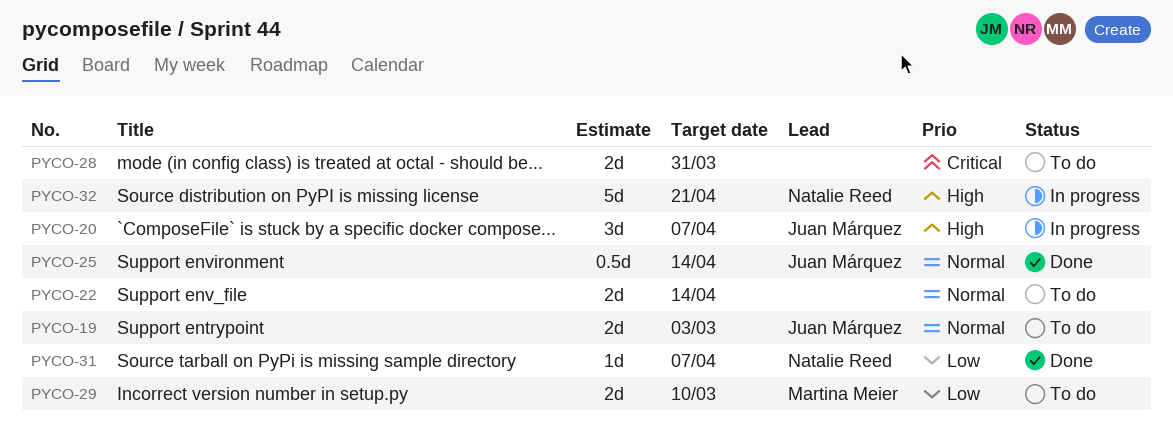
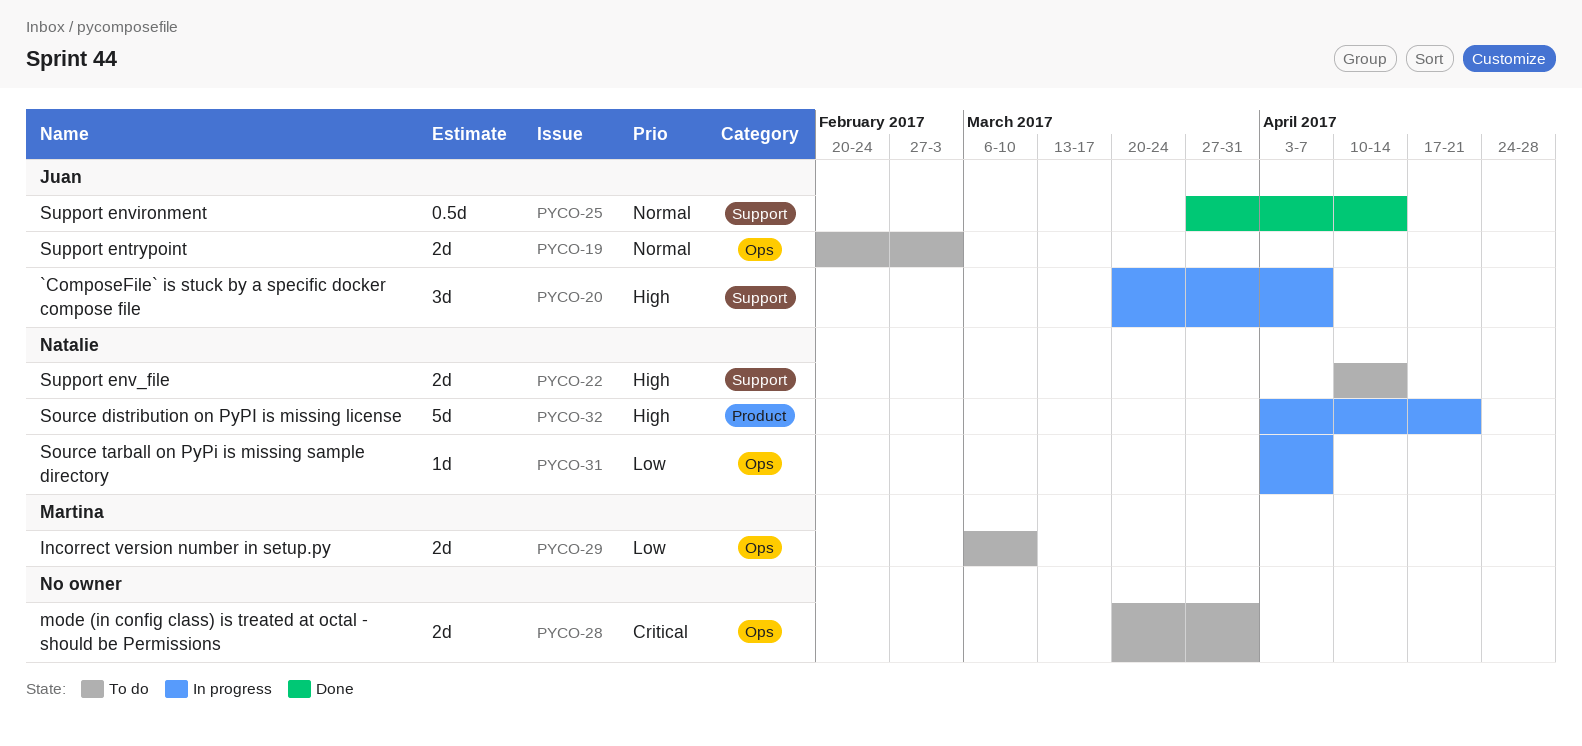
PYCO-22, owner: none -> Natalie Reed
PYCO-22, priority: Normal -> High
PYCO-31, status: Done -> In progress

